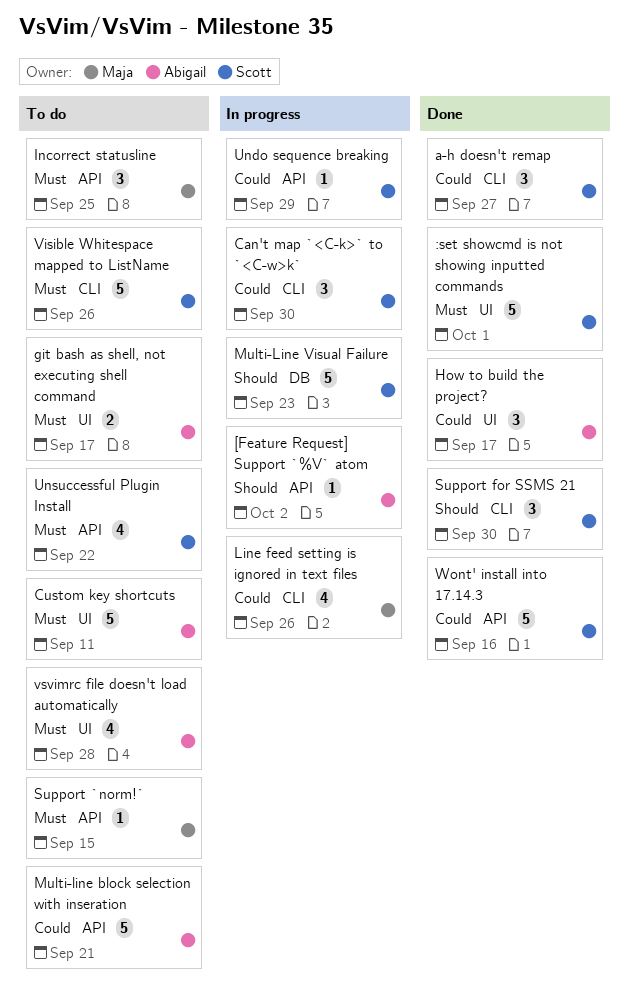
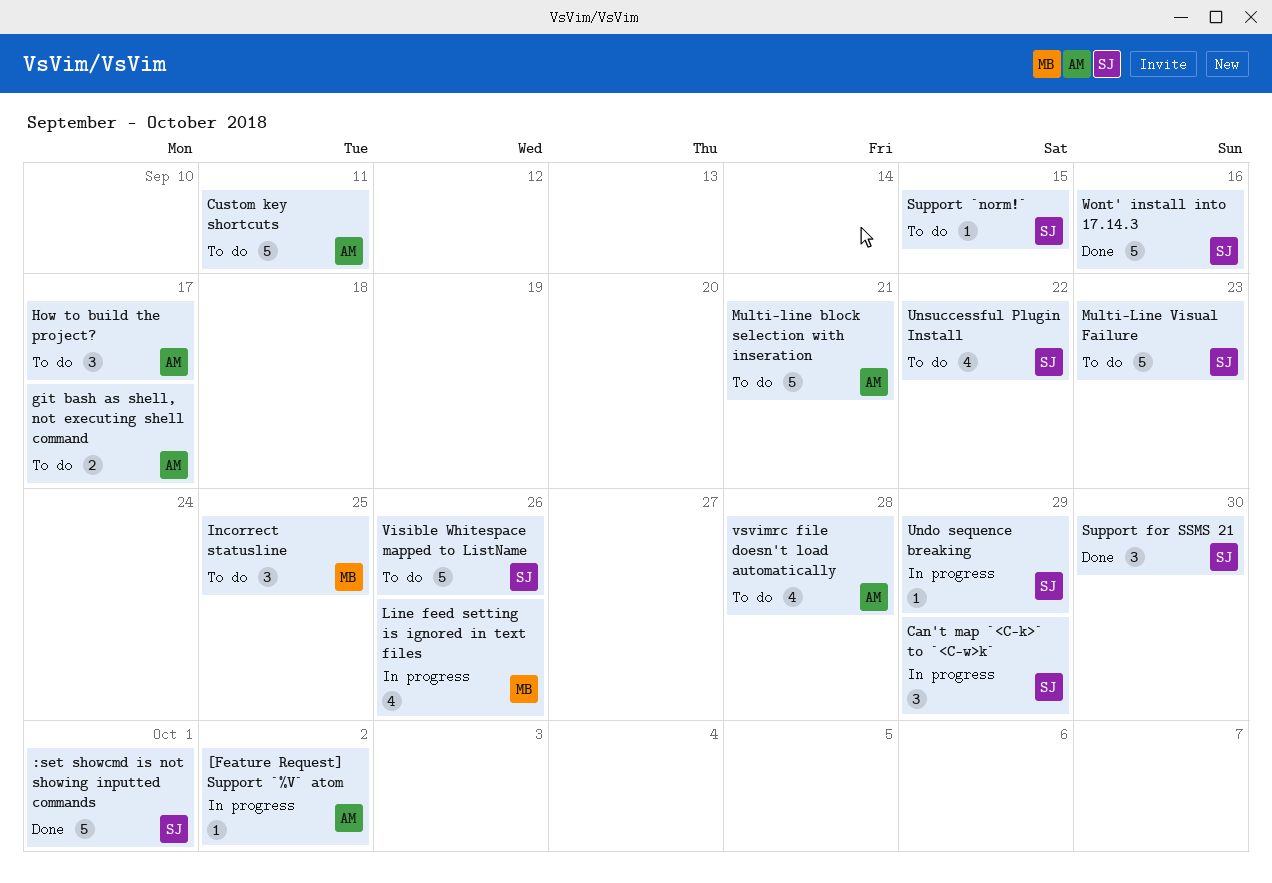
a-h doesn't remap: present -> none
Can't map `<C-k>` to `<C-w>k`, due: Sep 30 -> Sep 29
How to build the project?, status: Done -> To do
Multi-Line Visual Failure, status: In progress -> To do
Support `norm!`, owner: Maja -> Scott

